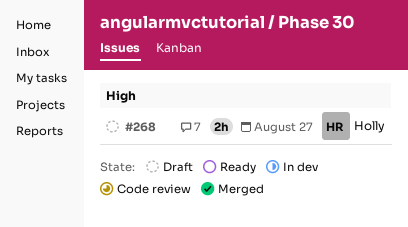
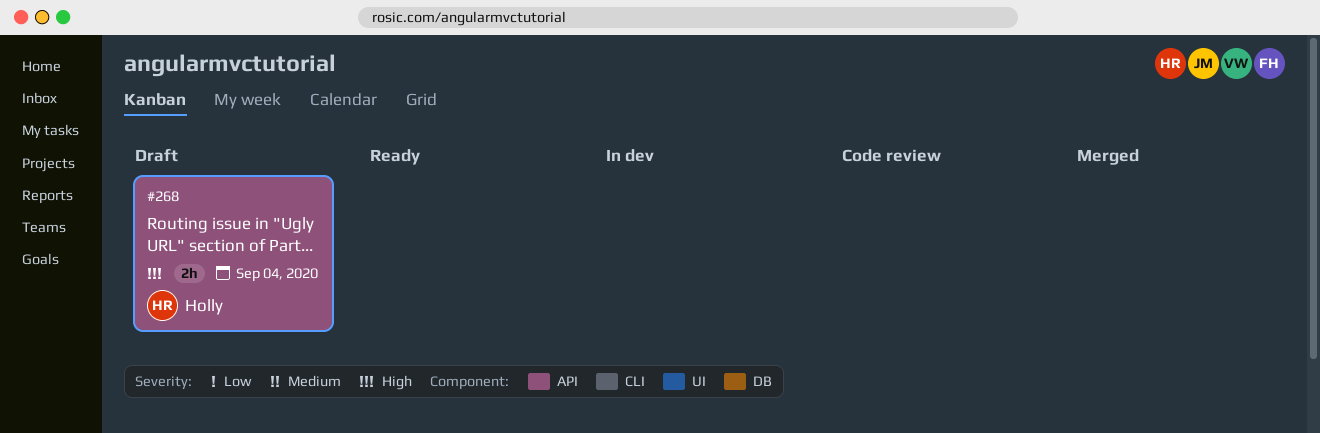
#268, due: Aug 27 -> Sep 4

